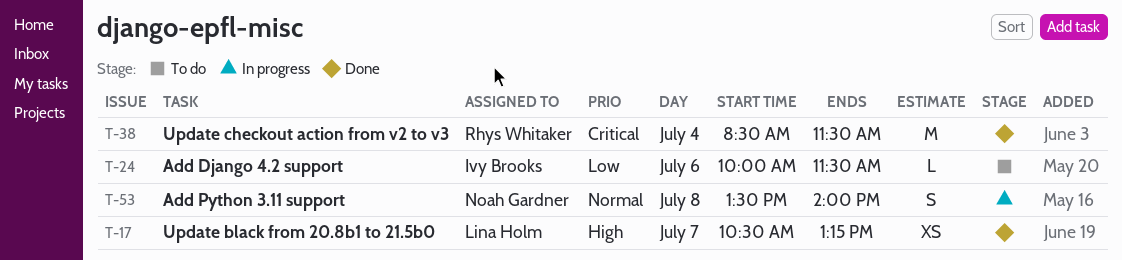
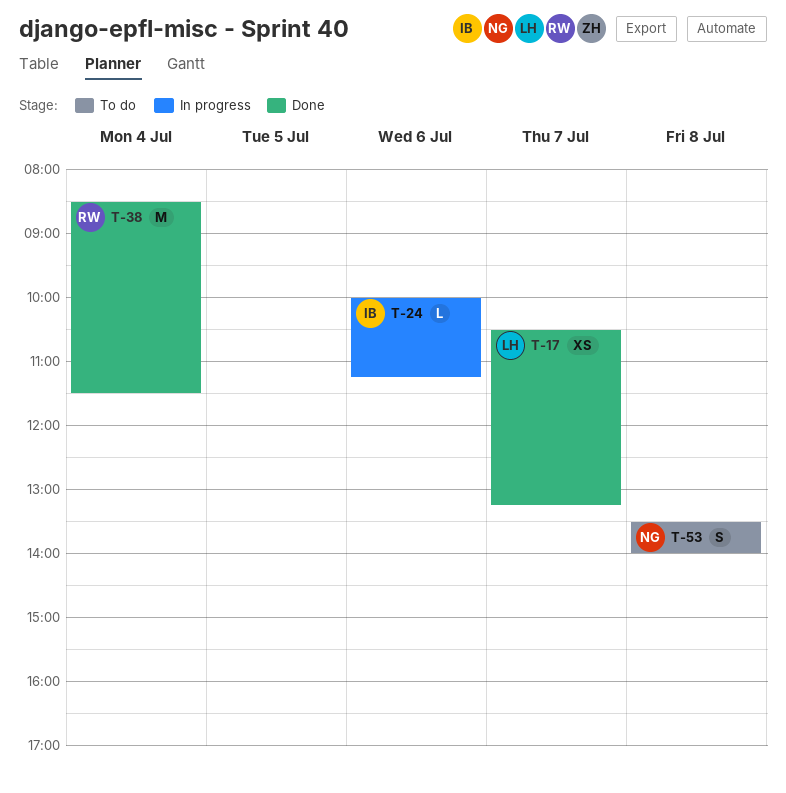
T-24, status: To do -> In progress
T-24, ends: 11:30 -> 11:15
T-53, status: In progress -> To do

